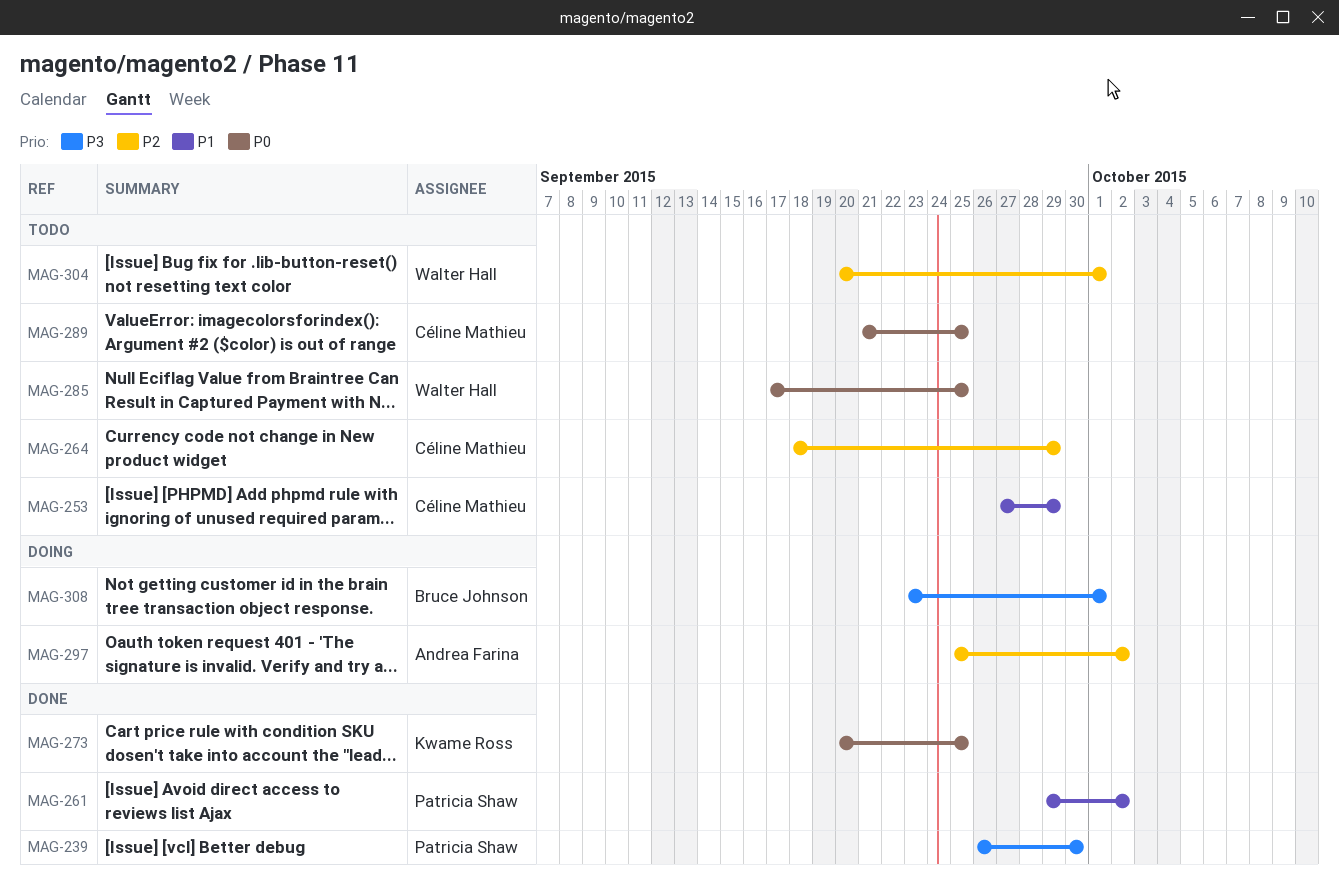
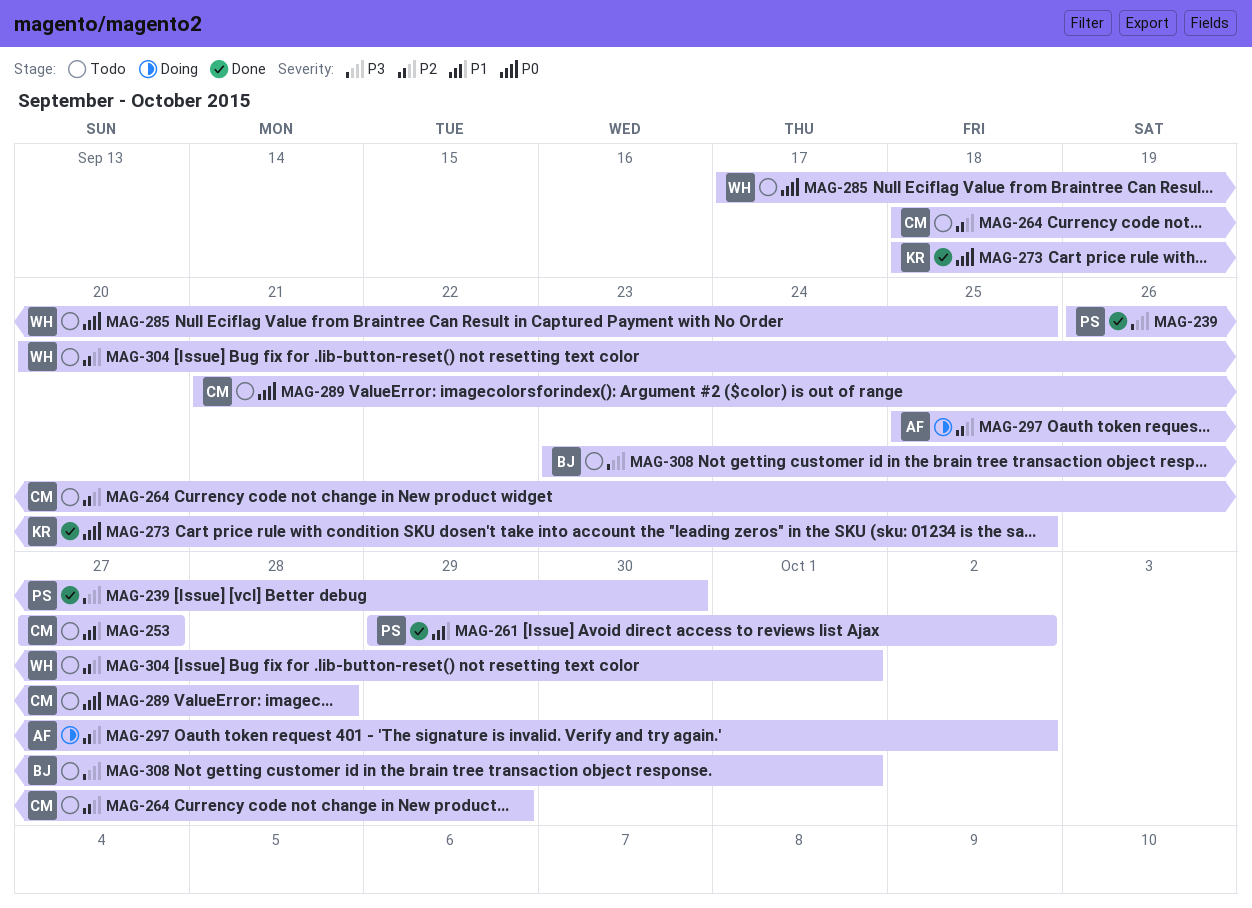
MAG-253, due: Sep 29 -> Sep 27
MAG-273, start: Sep 20 -> Sep 18
MAG-289, due: Sep 25 -> Sep 28
MAG-308, status: Doing -> Todo

